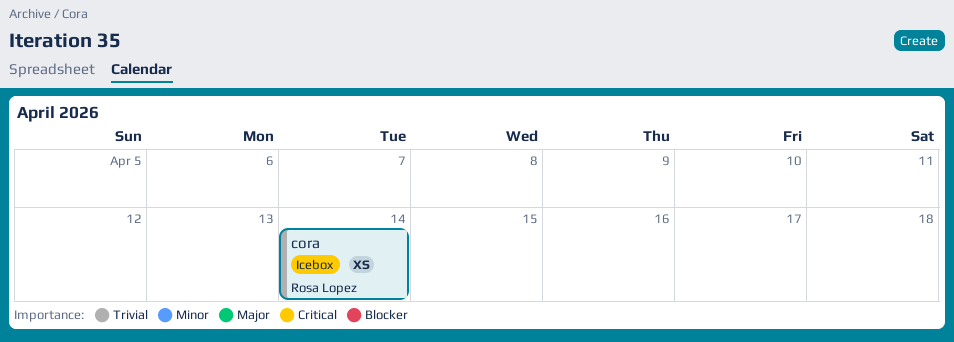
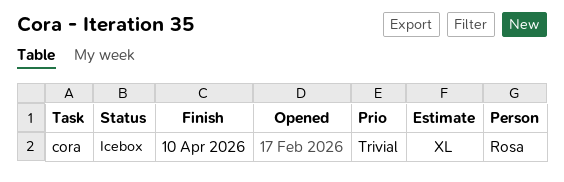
cora, estimate: XS -> XL
cora, due: Apr 14 -> Apr 10

